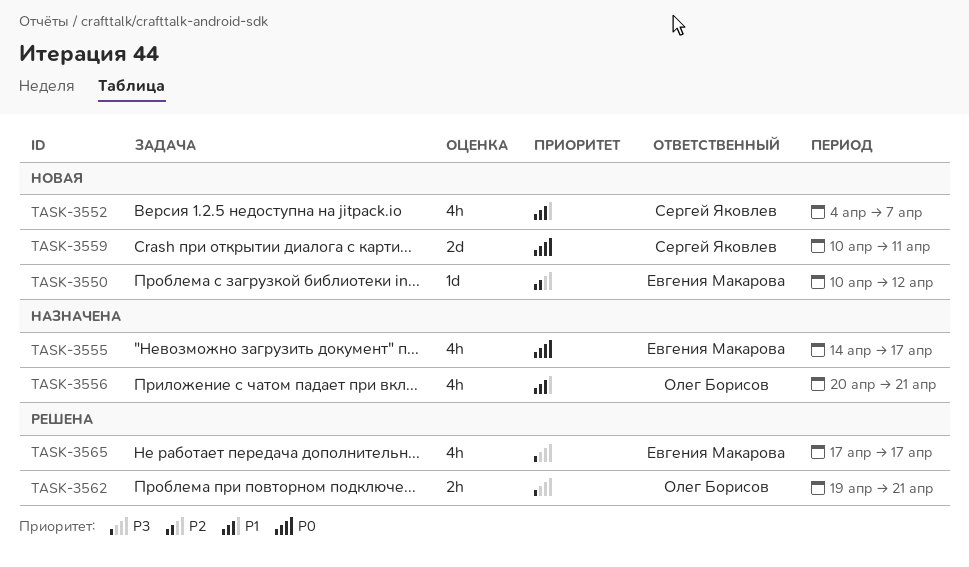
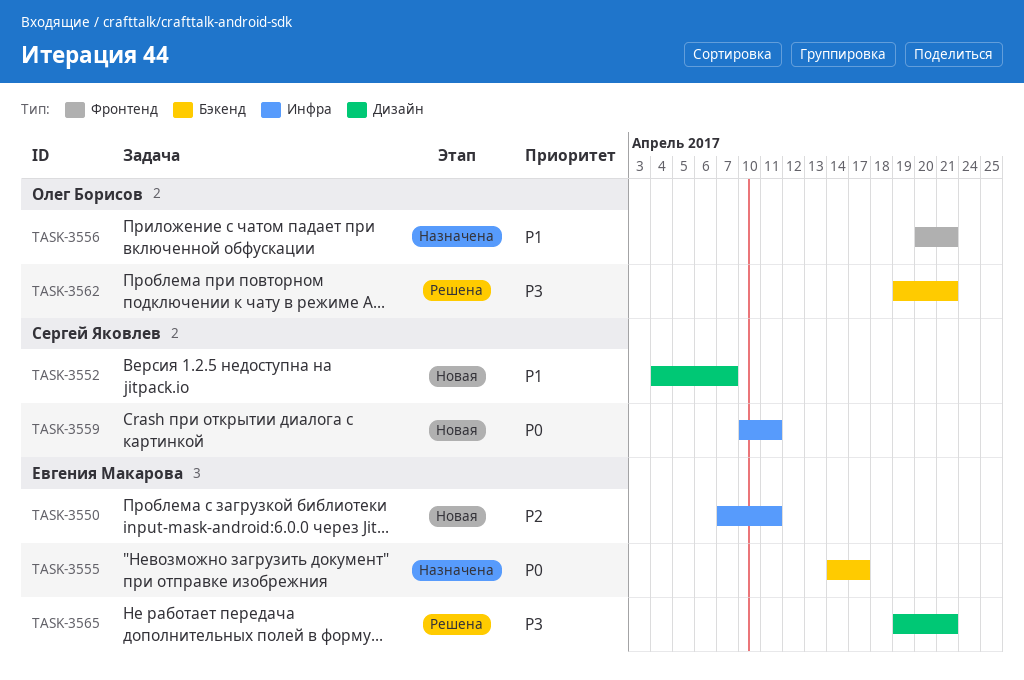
TASK-3550, start: Apr 10 -> Apr 7
TASK-3550, due: Apr 12 -> Apr 11
TASK-3565, start: Apr 17 -> Apr 19
TASK-3565, due: Apr 17 -> Apr 21

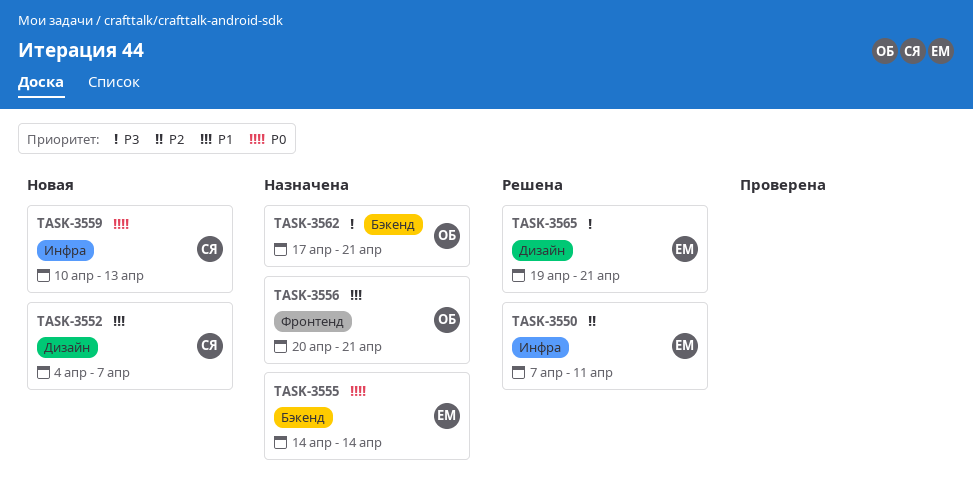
TASK-3550, status: Новая -> Решена
TASK-3555, due: Apr 17 -> Apr 14
TASK-3559, due: Apr 11 -> Apr 13
TASK-3562, status: Решена -> Назначена
TASK-3562, start: Apr 19 -> Apr 17

